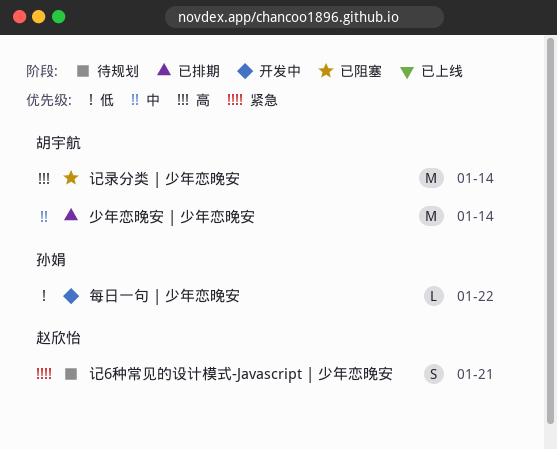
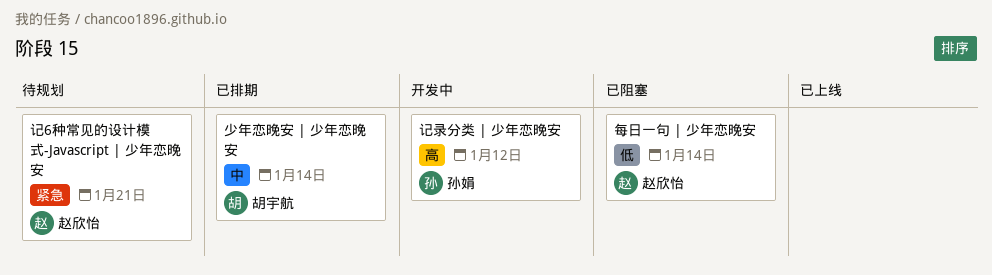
每日一句 | 少年恋晚安, status: 开发中 -> 已阻塞
每日一句 | 少年恋晚安, owner: 孙娟 -> 赵欣怡
每日一句 | 少年恋晚安, due: Jan 22 -> Jan 14
记录分类 | 少年恋晚安, status: 已阻塞 -> 开发中
记录分类 | 少年恋晚安, owner: 胡宇航 -> 孙娟
记录分类 | 少年恋晚安, due: Jan 14 -> Jan 12

